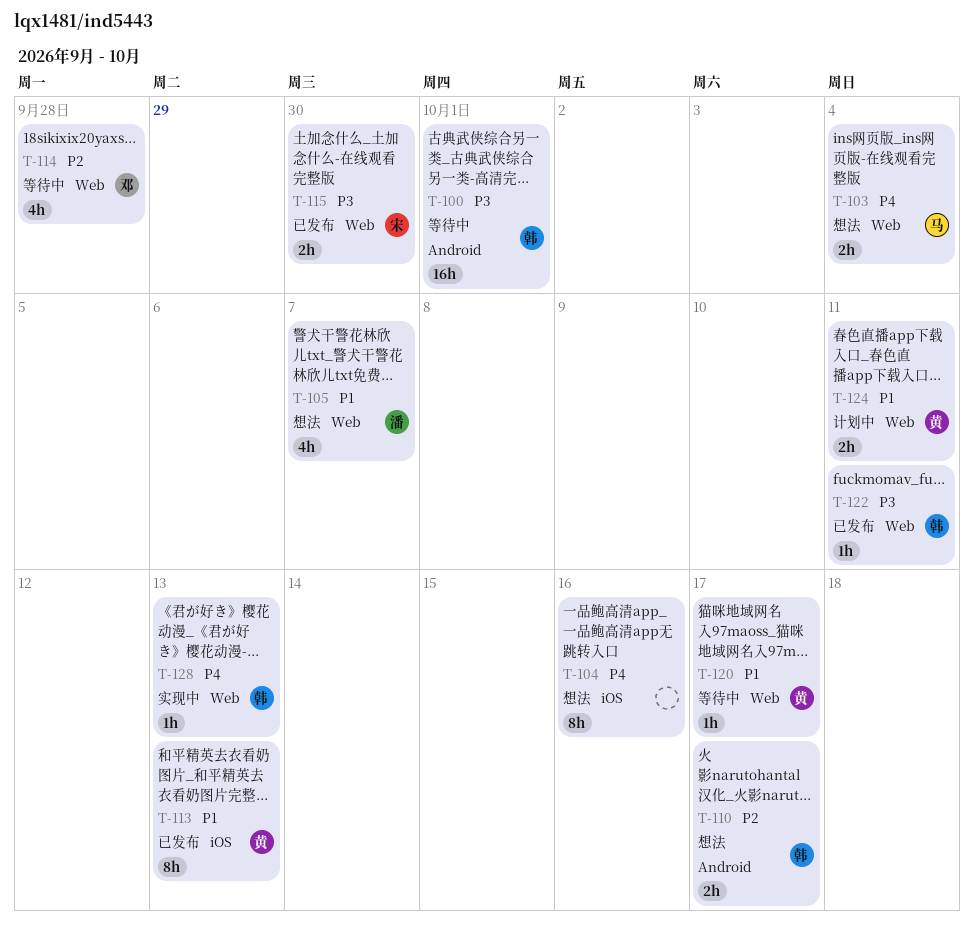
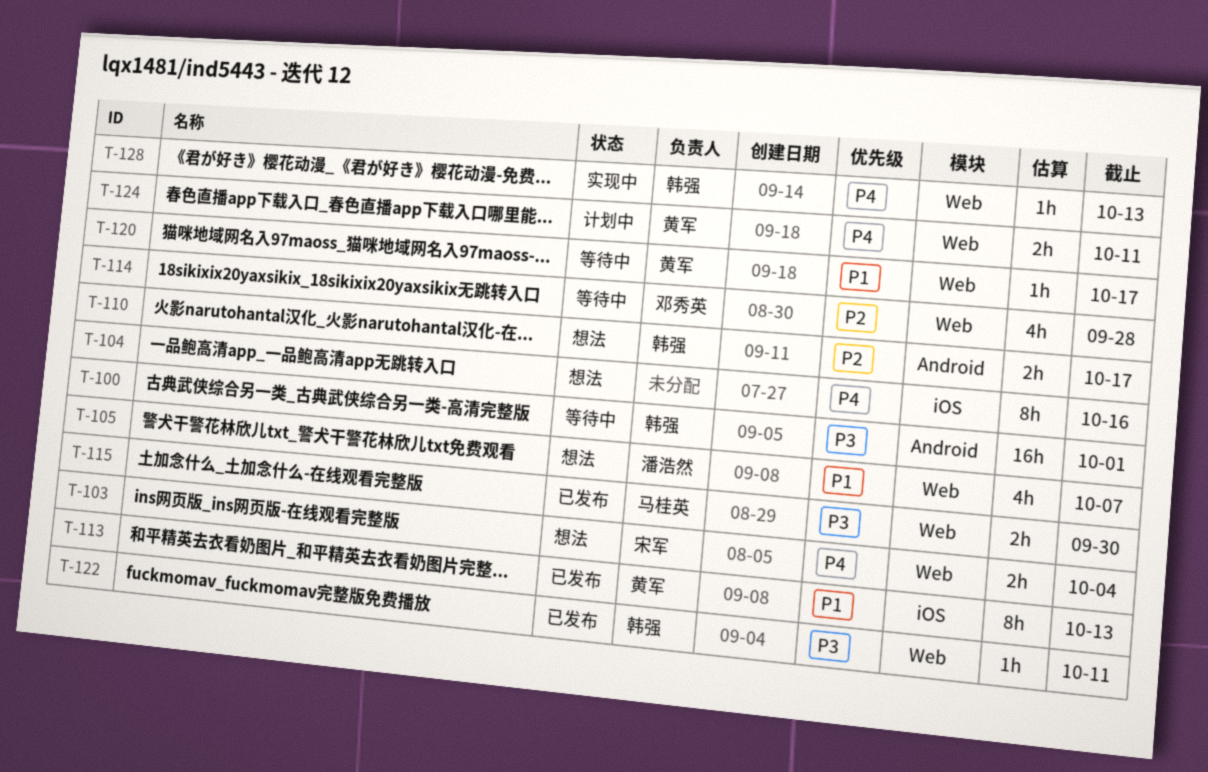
T-103, owner: 马桂英 -> 宋军
T-115, owner: 宋军 -> 马桂英
T-124, priority: P1 -> P4

